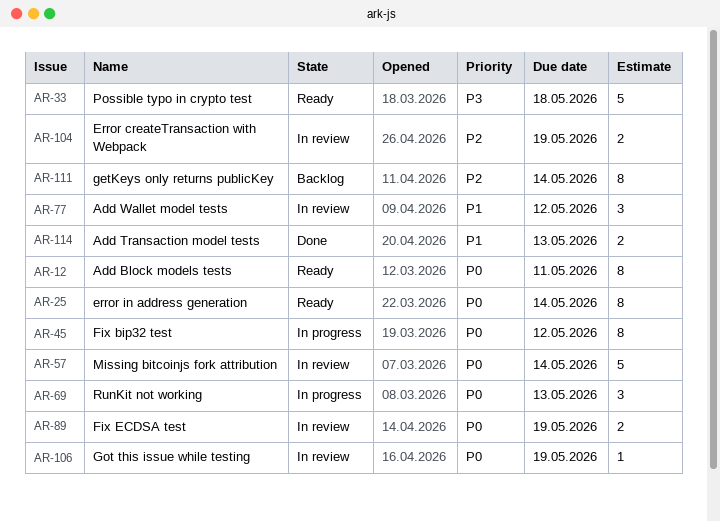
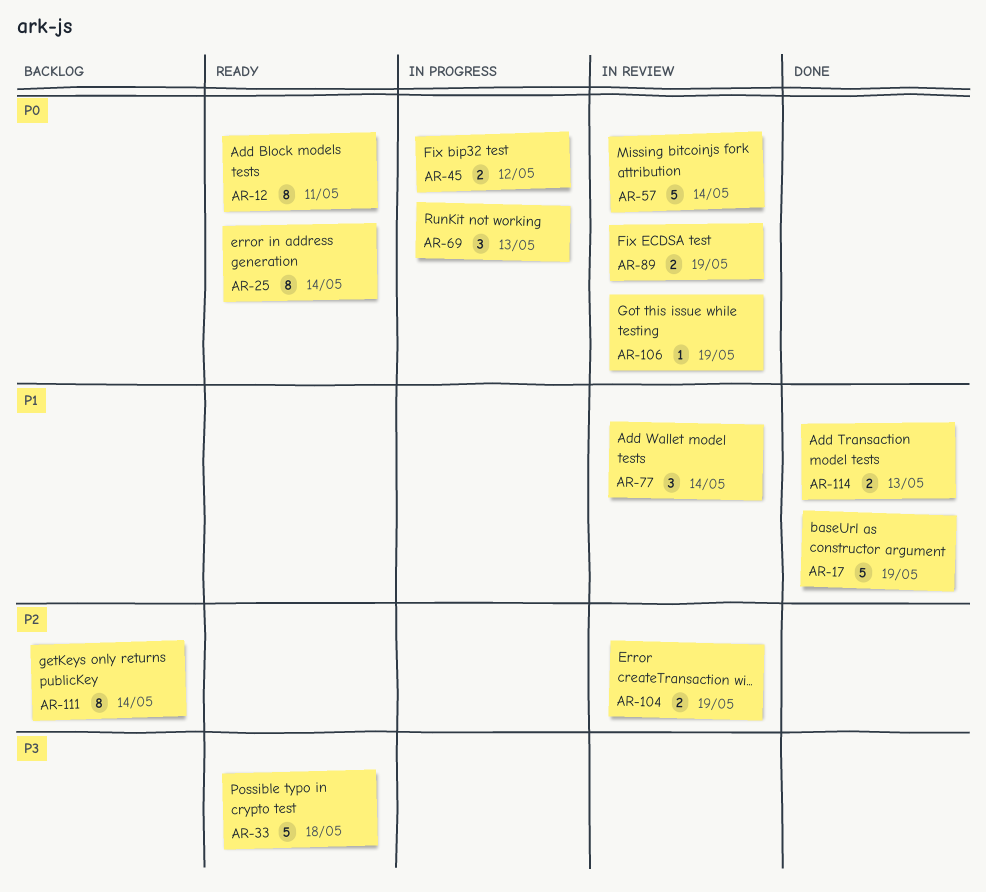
AR-17: none -> present
AR-45, estimate: 8 -> 2
AR-77, due: May 12 -> May 14

